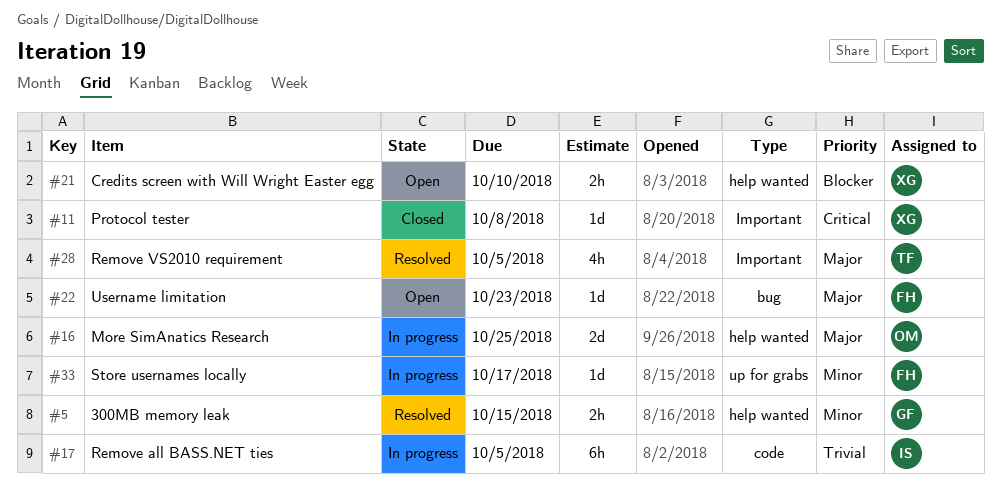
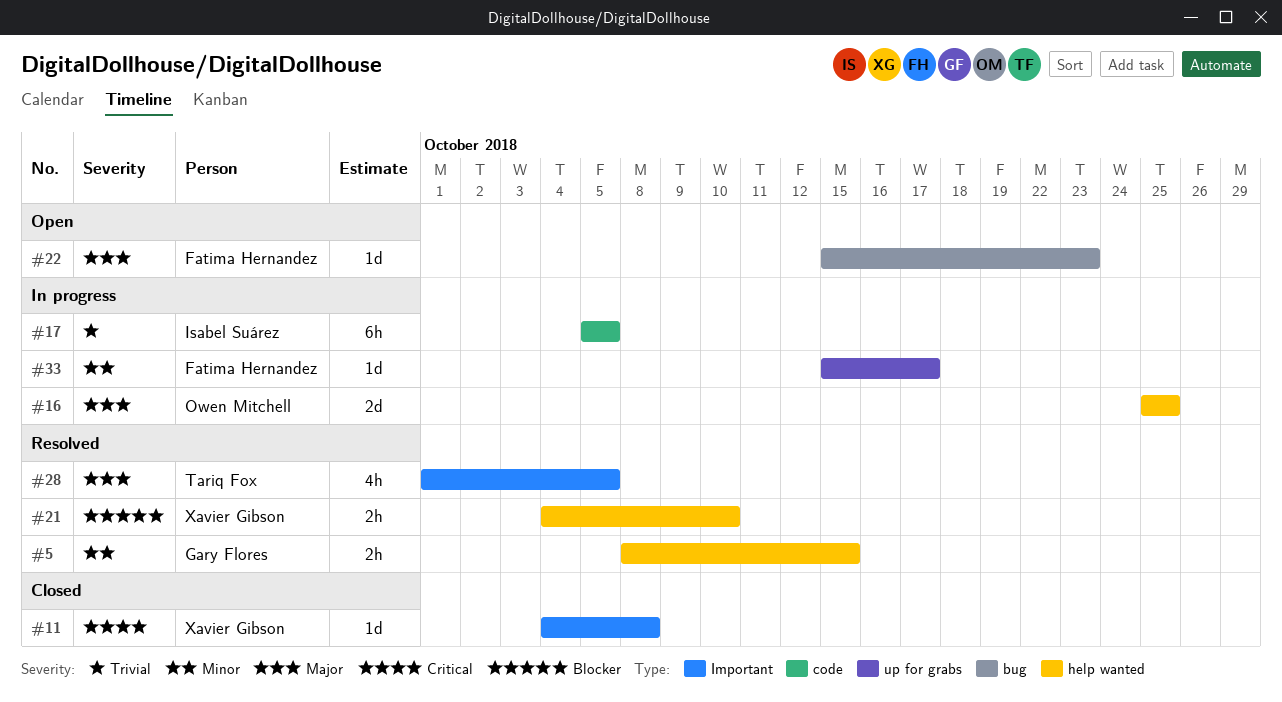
#21, status: Open -> Resolved

